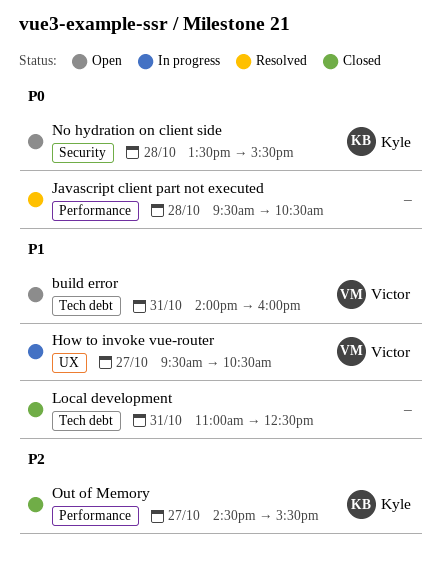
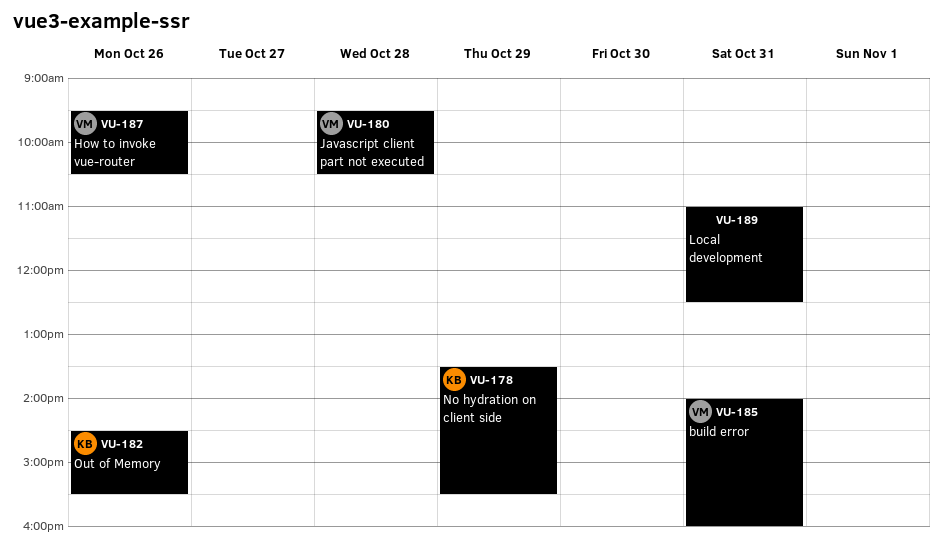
How to invoke vue-router, day: Oct 27 -> Oct 26
Javascript client part not executed, owner: none -> Victor
No hydration on client side, day: Oct 28 -> Oct 29
Out of Memory, day: Oct 27 -> Oct 26

